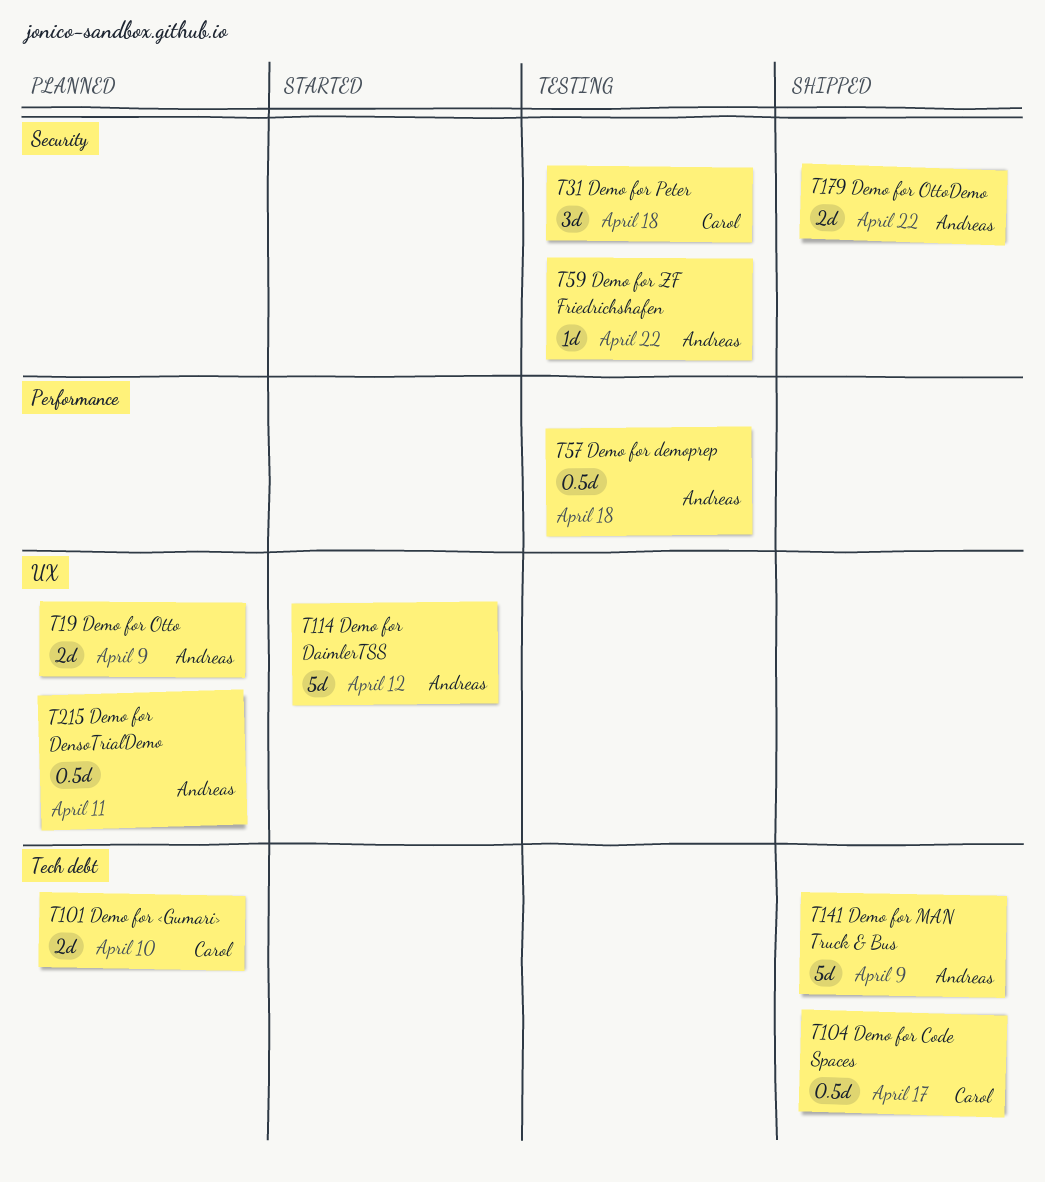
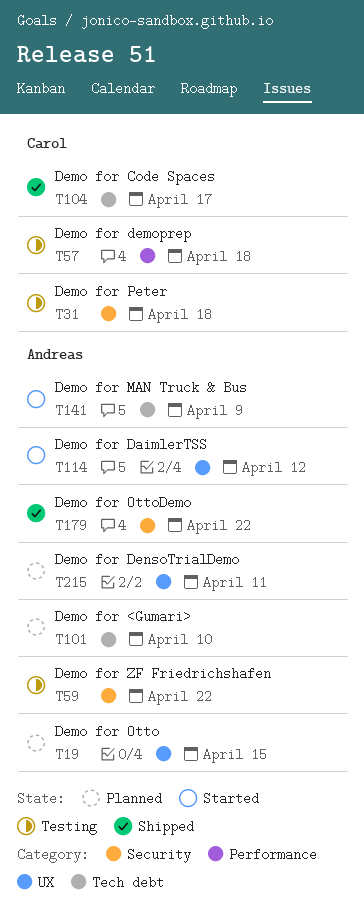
T19, due: Apr 9 -> Apr 15
T57, owner: Andreas -> Carol
T101, owner: Carol -> Andreas
T141, status: Shipped -> Started

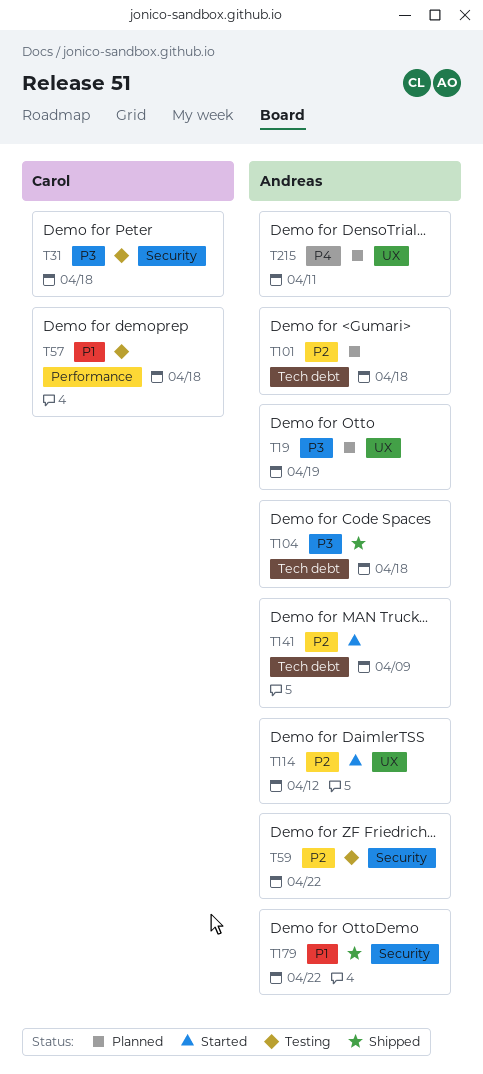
T19, due: Apr 15 -> Apr 19
T101, due: Apr 10 -> Apr 18
T104, owner: Carol -> Andreas
T104, due: Apr 17 -> Apr 18

